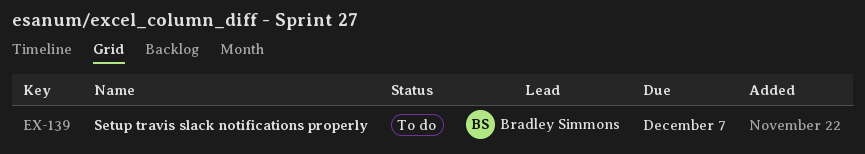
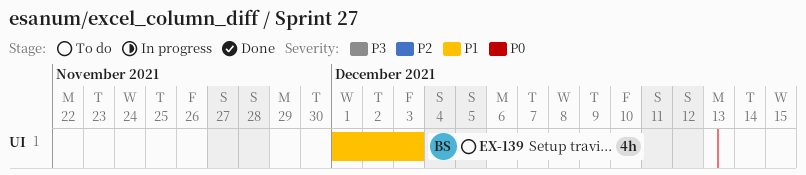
EX-139, due: Dec 7 -> Dec 3

